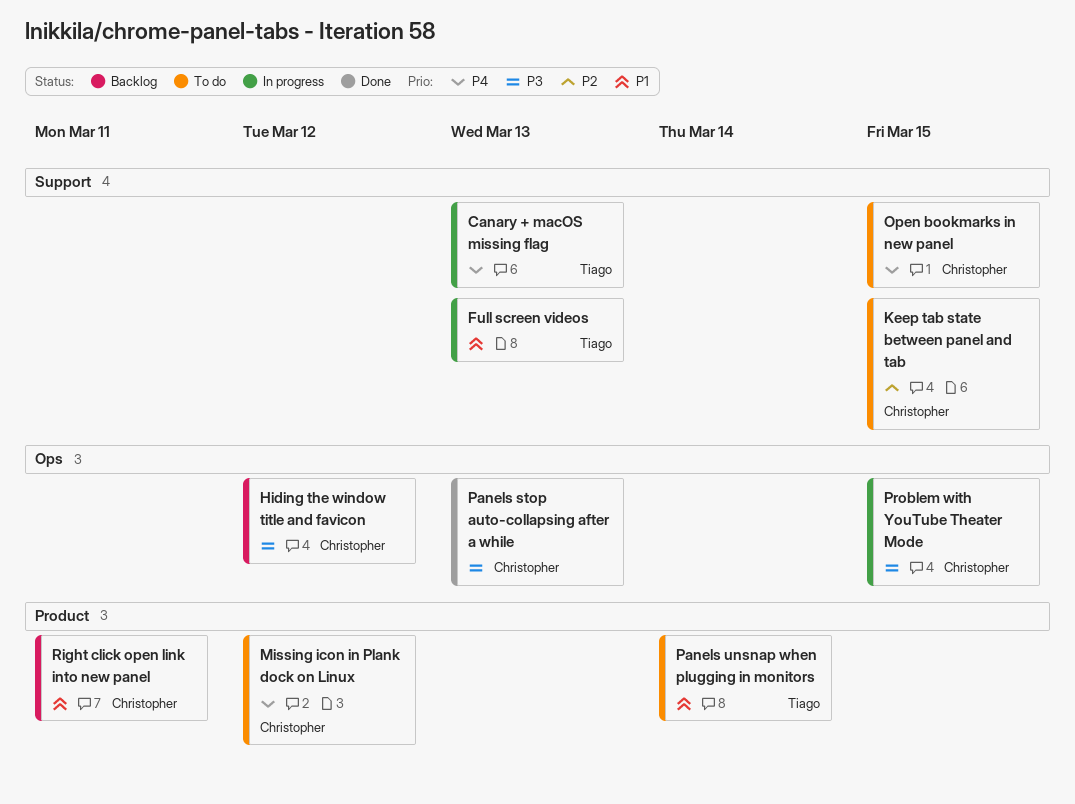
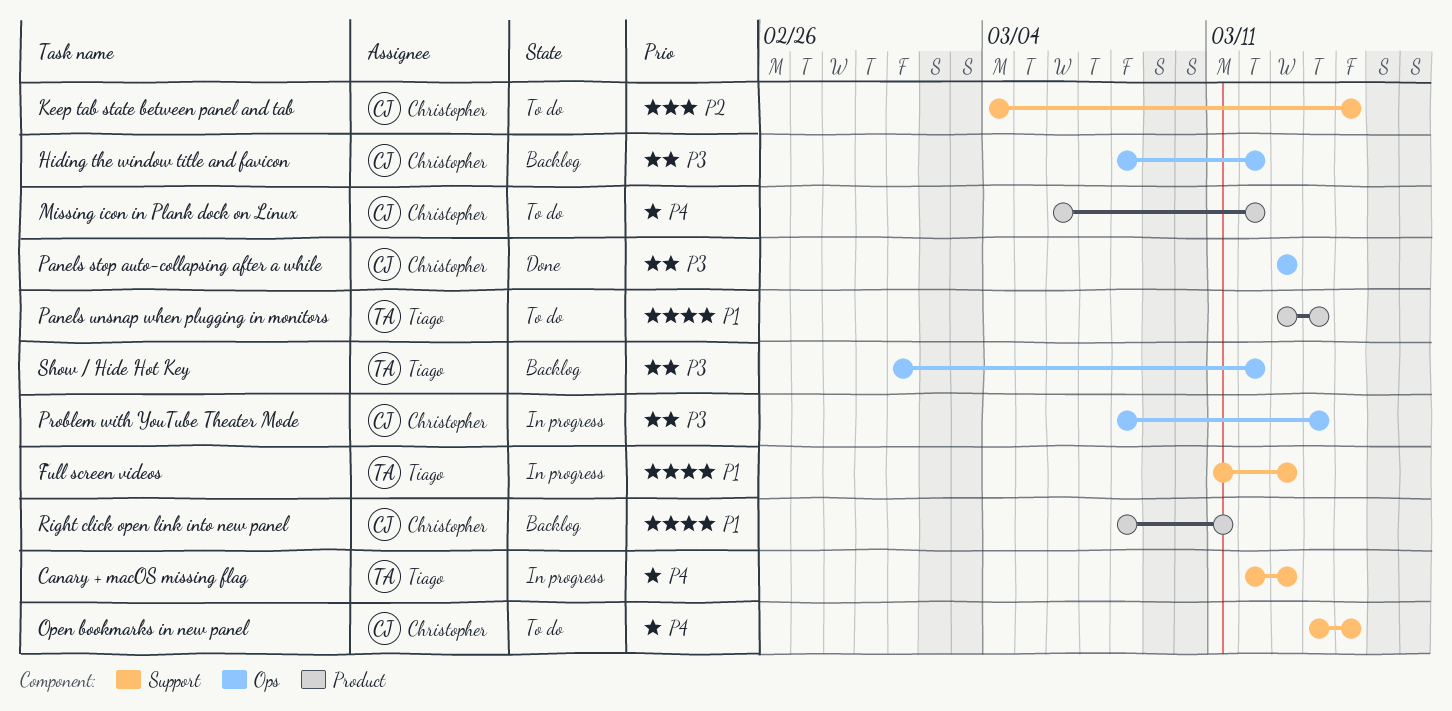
Problem with YouTube Theater Mode, due: Mar 15 -> Mar 14
Show / Hide Hot Key: none -> present

